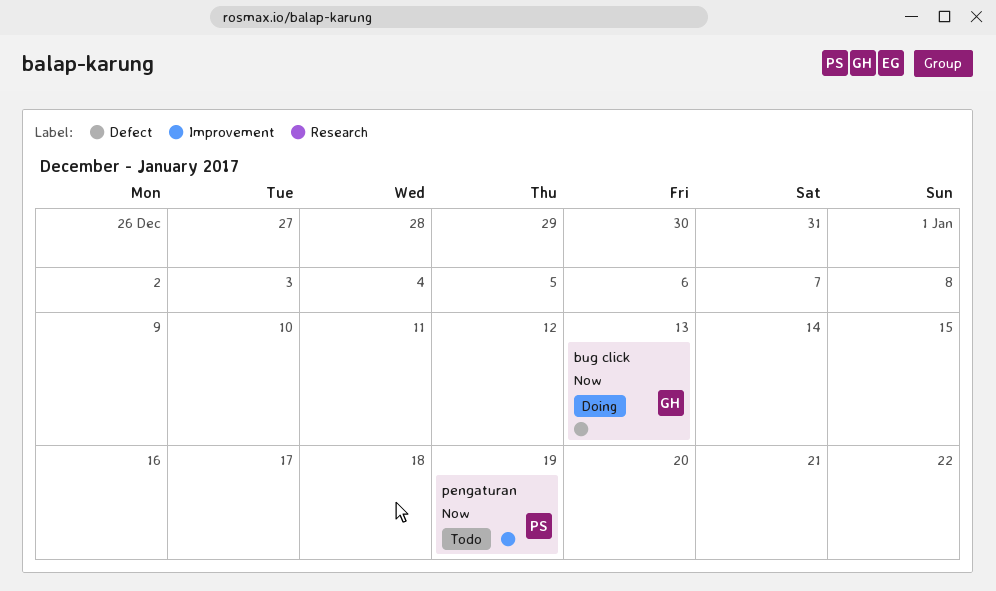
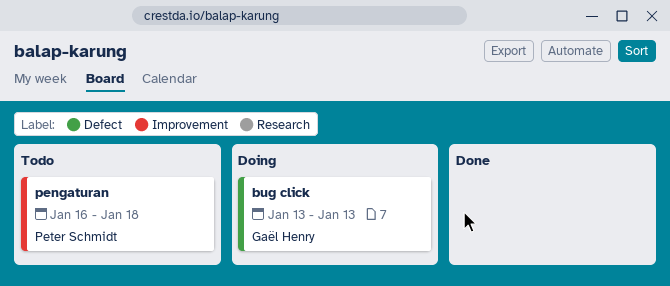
pengaturan, due: Jan 19 -> Jan 18

